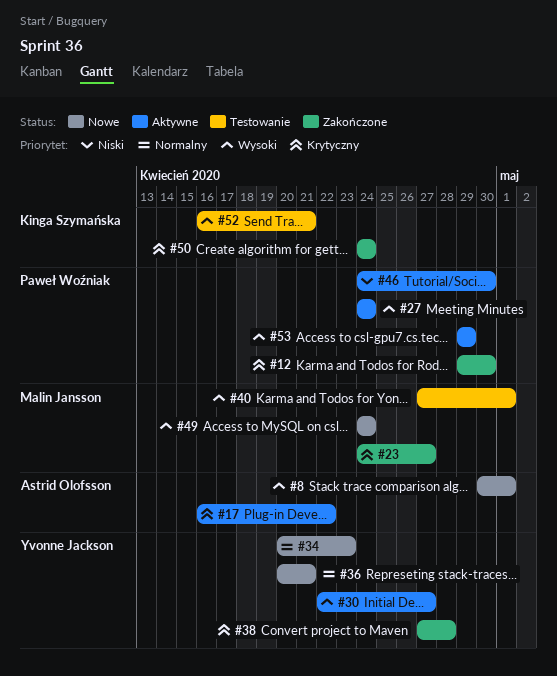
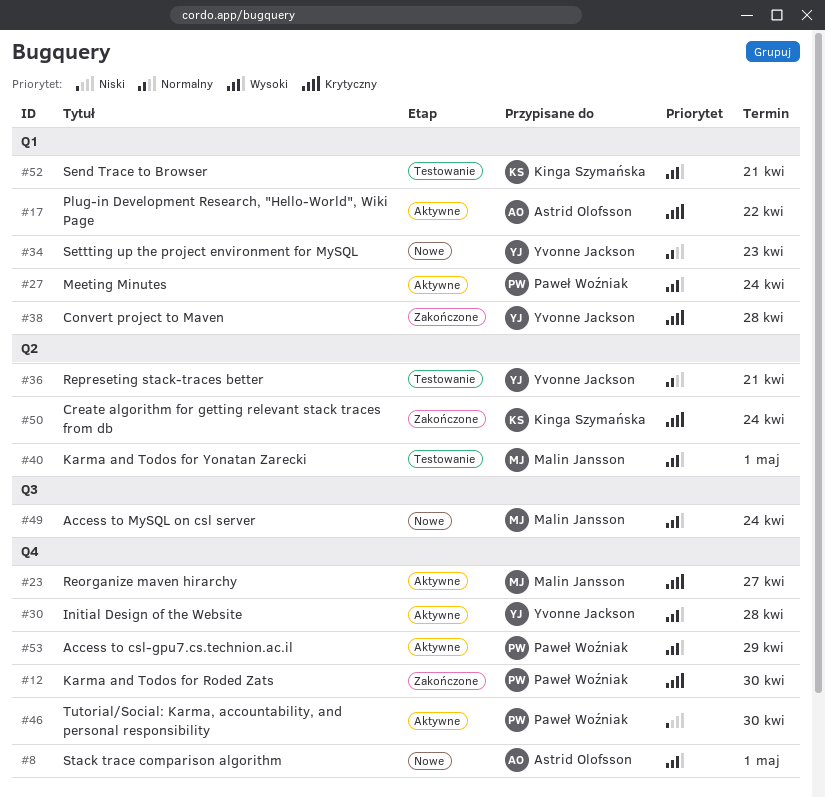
#23, status: Zakończone -> Aktywne
#30, due: Apr 27 -> Apr 28
#36, status: Nowe -> Testowanie

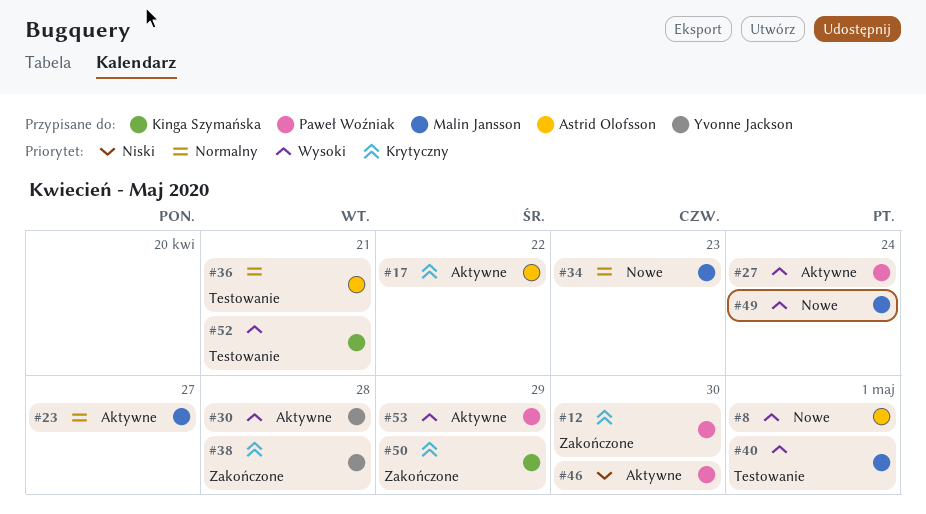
#23, priority: Krytyczny -> Normalny
#34, owner: Yvonne Jackson -> Malin Jansson
#36, owner: Yvonne Jackson -> Astrid Olofsson
#50, due: Apr 24 -> Apr 29

